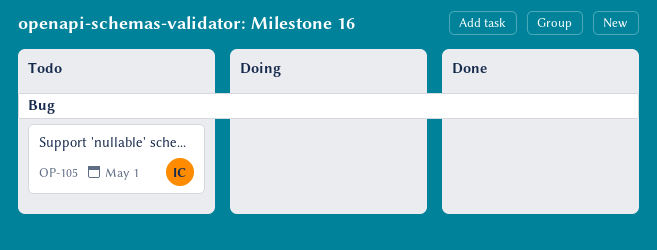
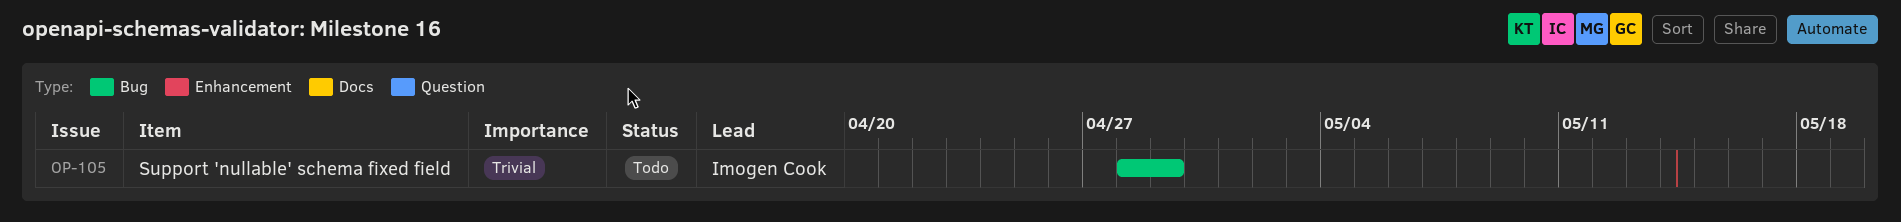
OP-105, due: May 1 -> Apr 29

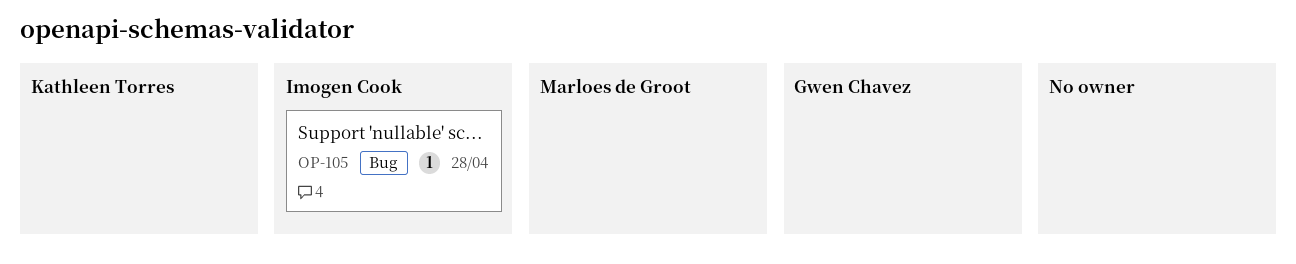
OP-105, due: Apr 29 -> Apr 28

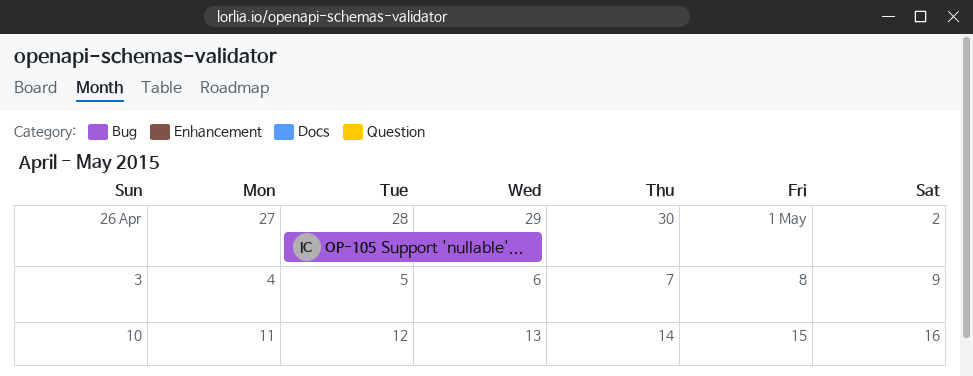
OP-105, due: Apr 28 -> Apr 29

